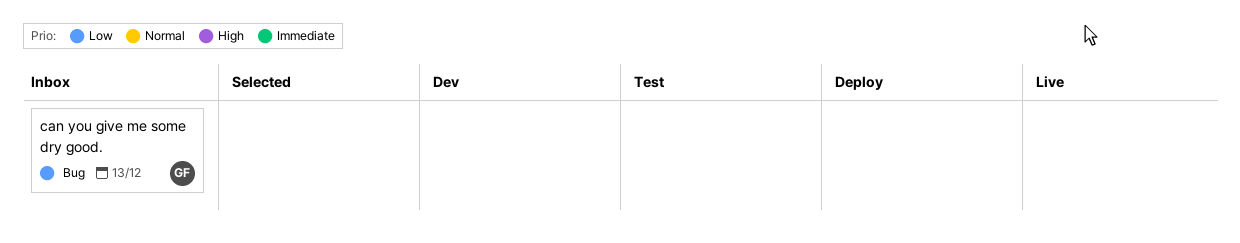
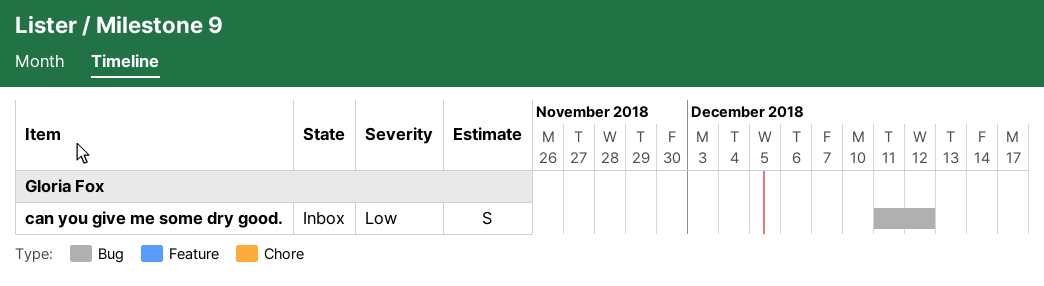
can you give me some dry good., due: Dec 13 -> Dec 12

